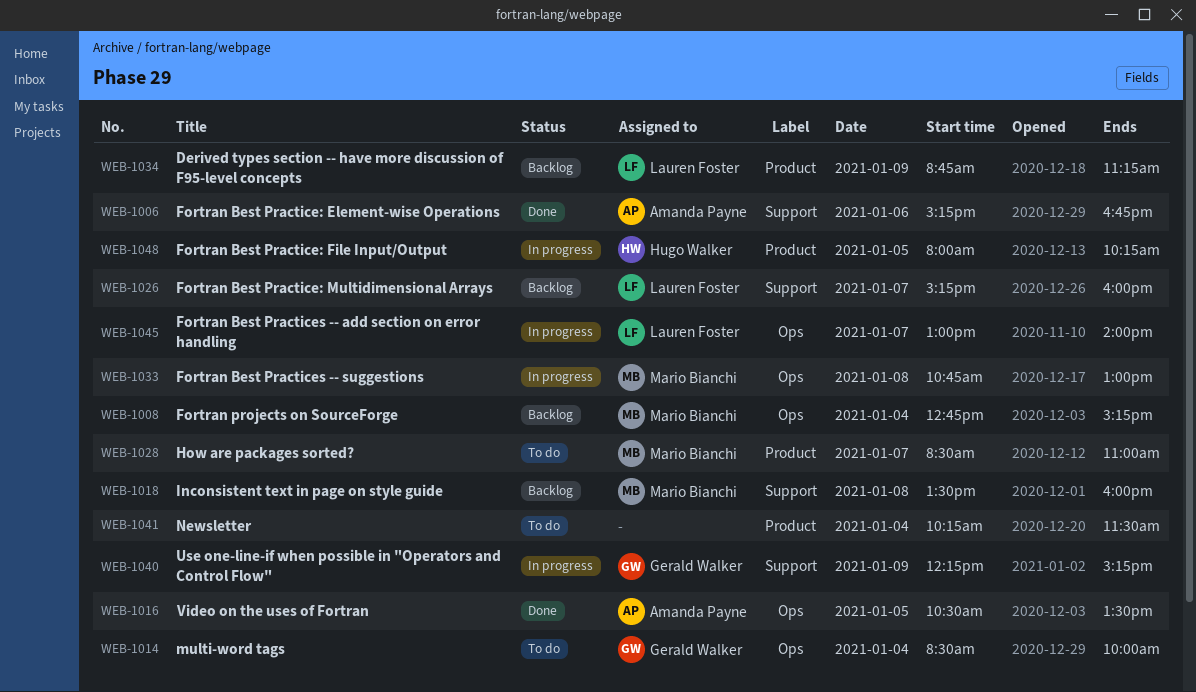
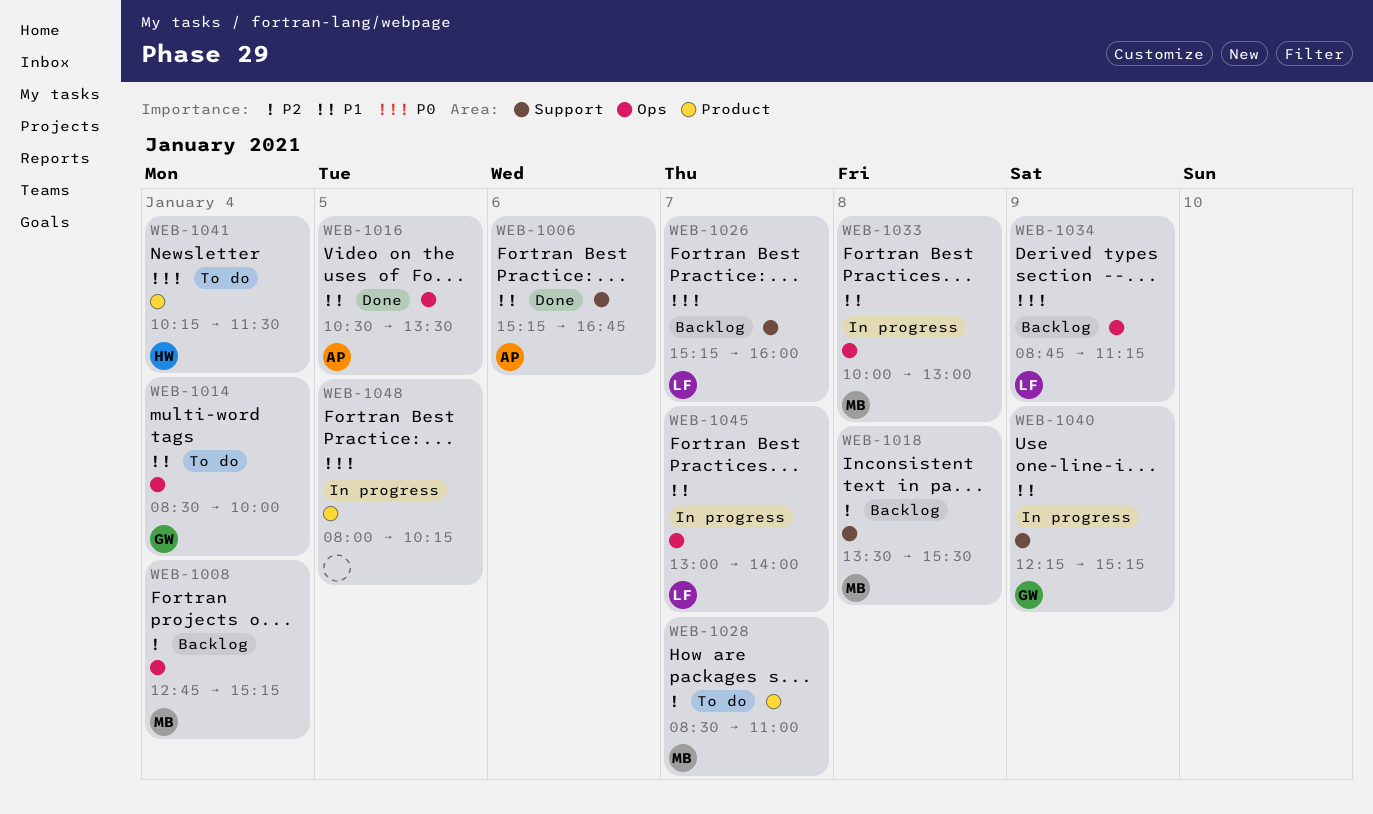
WEB-1018, ends: 16:00 -> 15:30
WEB-1033, begins: 10:45 -> 10:00
WEB-1034, label: Product -> Ops
WEB-1041, owner: none -> Hugo Walker
WEB-1048, owner: Hugo Walker -> none

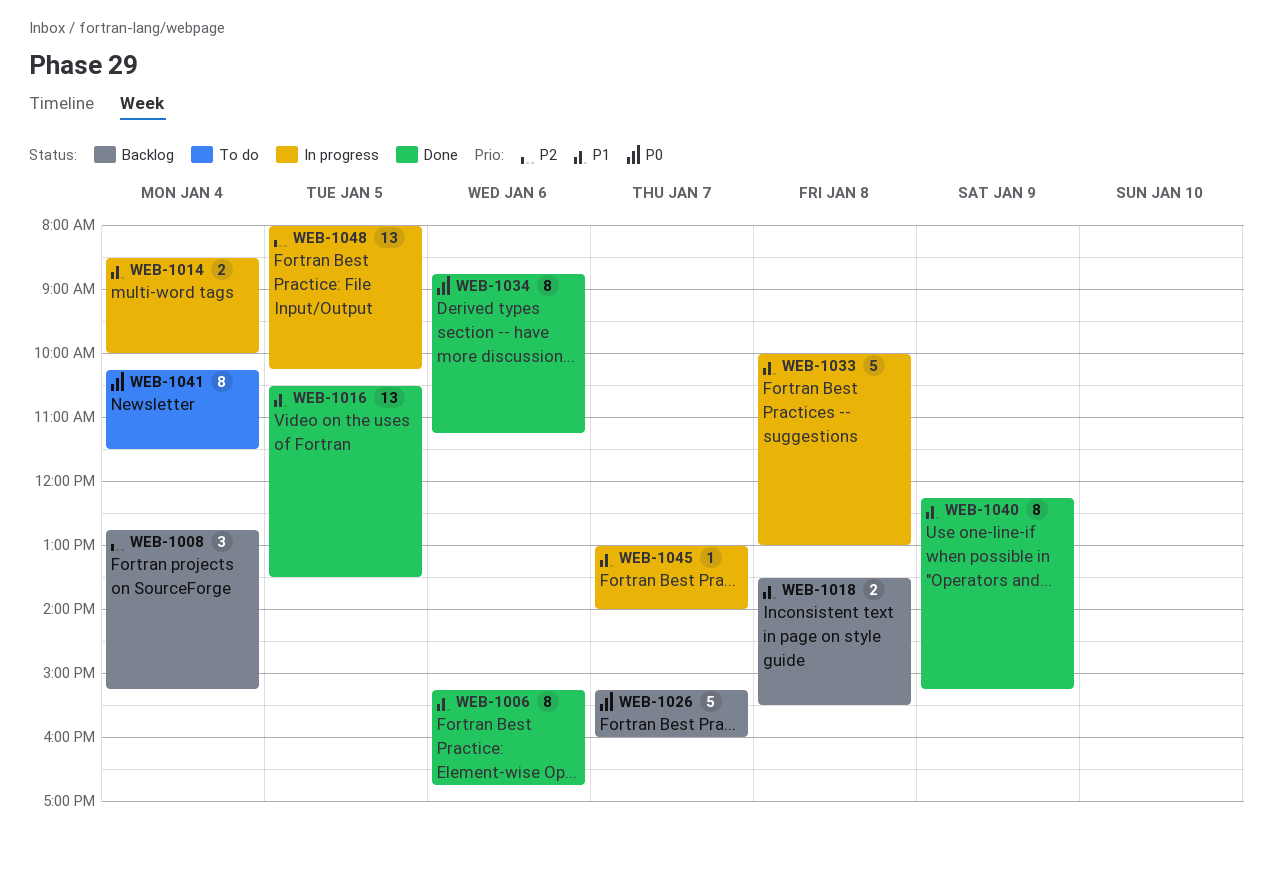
WEB-1014, status: To do -> In progress
WEB-1018, priority: P2 -> P1
WEB-1028: present -> none
WEB-1034, status: Backlog -> Done
WEB-1034, day: Jan 9 -> Jan 6
WEB-1040, status: In progress -> Done
WEB-1048, priority: P0 -> P2

